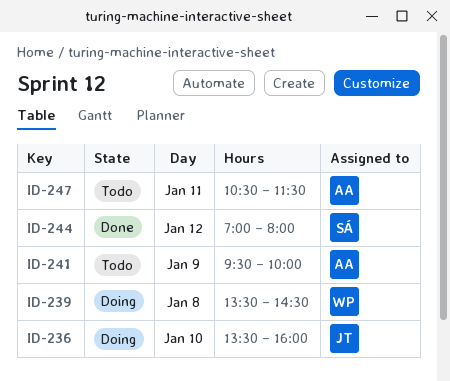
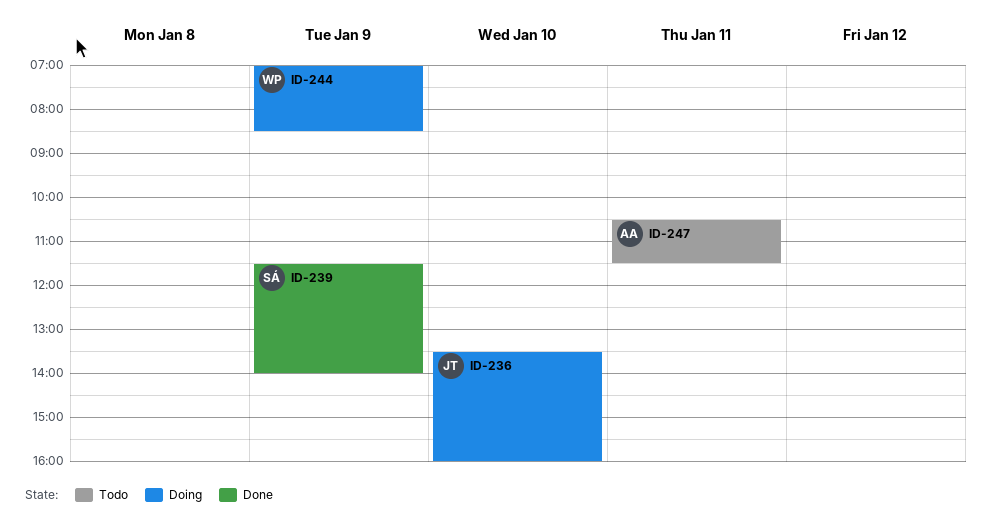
ID-239, status: Doing -> Done
ID-239, owner: WP -> SÁ
ID-239, day: Jan 8 -> Jan 9
ID-239, begins: 13:30 -> 11:30
ID-239, ends: 14:30 -> 14:00
ID-241: present -> none
ID-244, status: Done -> Doing
ID-244, owner: SÁ -> WP
ID-244, day: Jan 12 -> Jan 9
ID-244, ends: 08:00 -> 08:30

